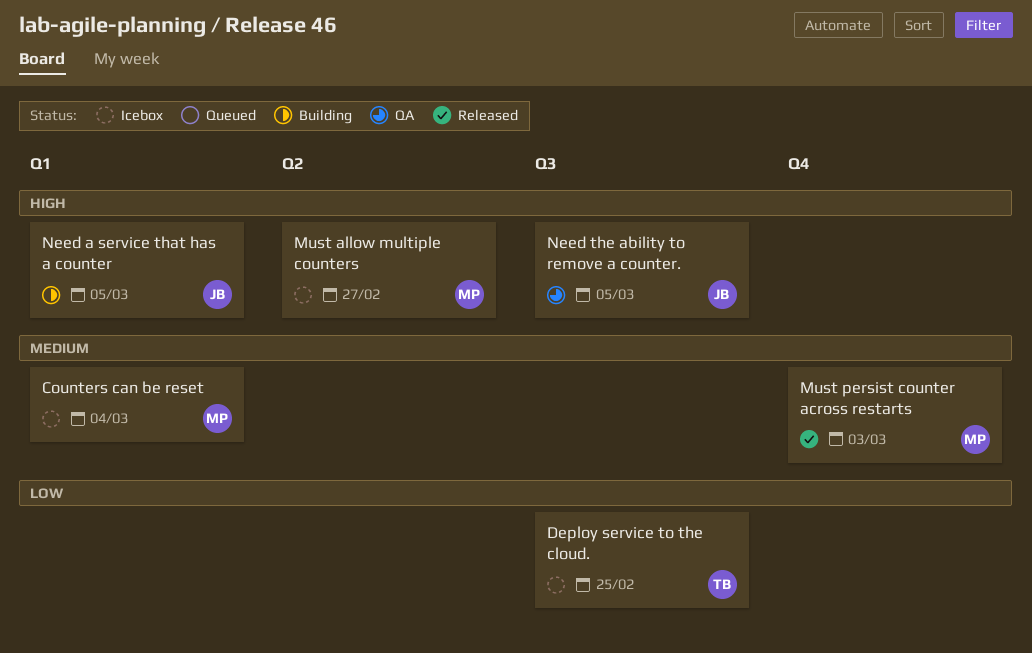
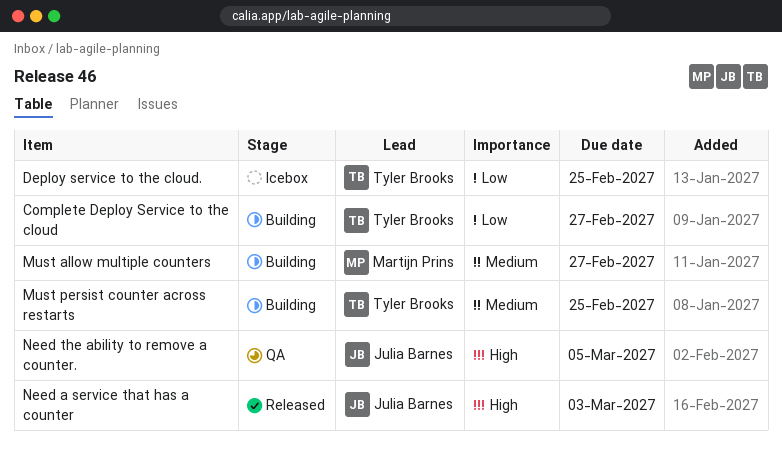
Complete Deploy Service to the cloud: none -> present
Counters can be reset: present -> none
Must allow multiple counters, status: Icebox -> Building
Must allow multiple counters, priority: High -> Medium
Must persist counter across restarts, status: Released -> Building
Must persist counter across restarts, owner: Martijn Prins -> Tyler Brooks
Must persist counter across restarts, due: Mar 3 -> Feb 25
Need a service that has a counter, status: Building -> Released
Need a service that has a counter, due: Mar 5 -> Mar 3

